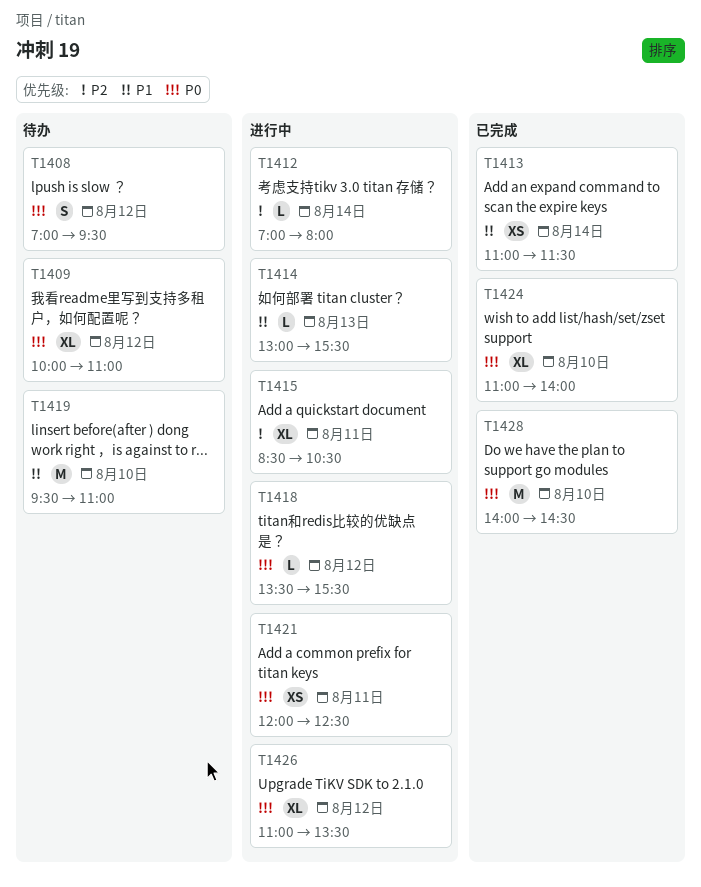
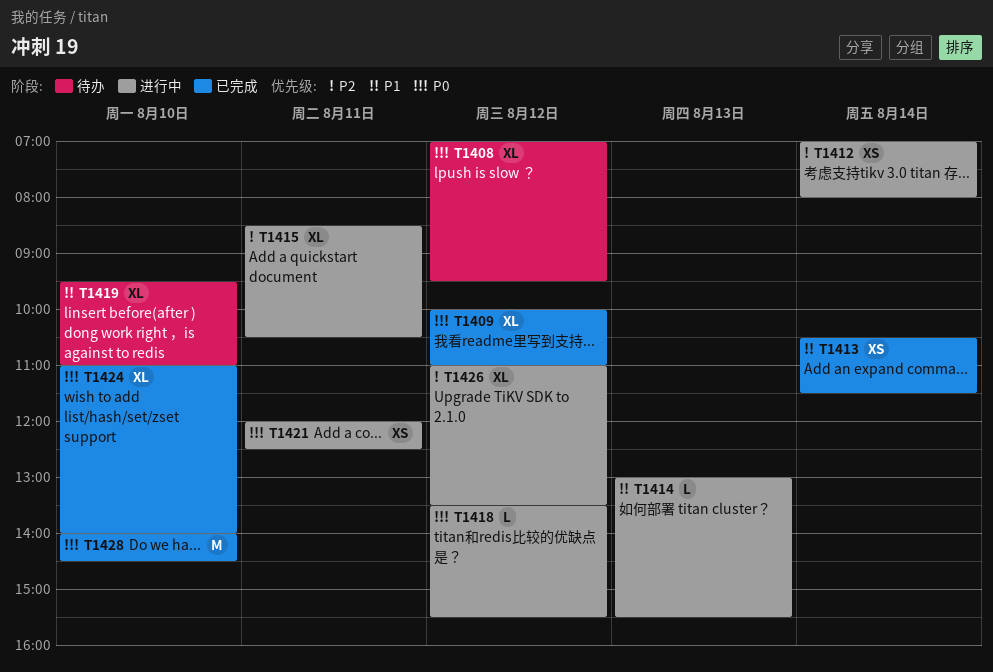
T1408, estimate: S -> XL
T1409, status: 待办 -> 已完成
T1412, estimate: L -> XS
T1413, begins: 11:00 -> 10:30
T1419, estimate: M -> XL
T1426, priority: P0 -> P2

